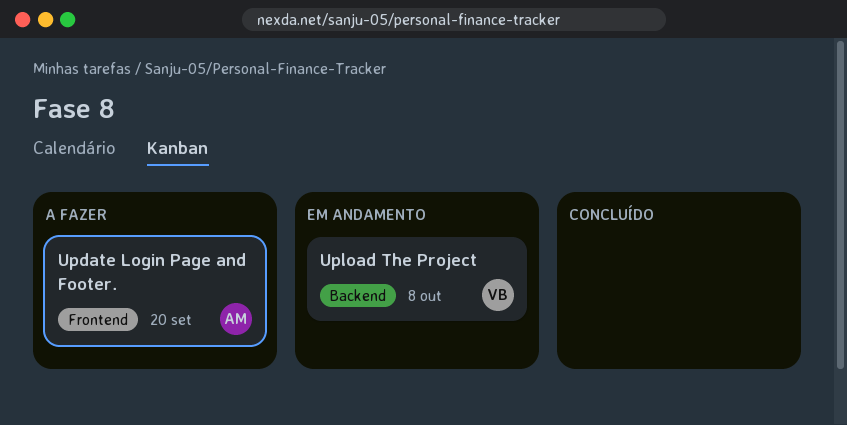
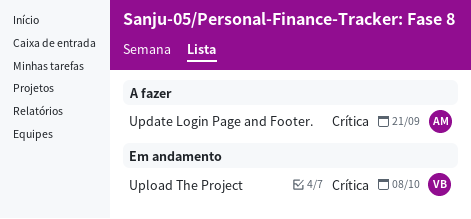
Update Login Page and Footer., due: Sep 20 -> Sep 21

